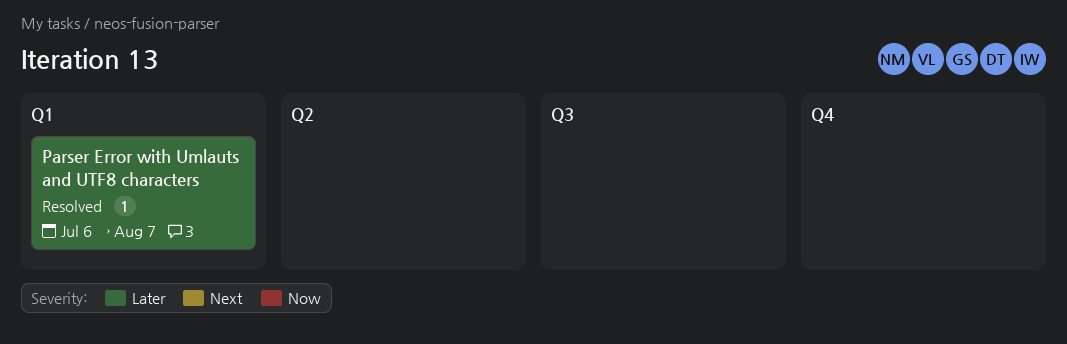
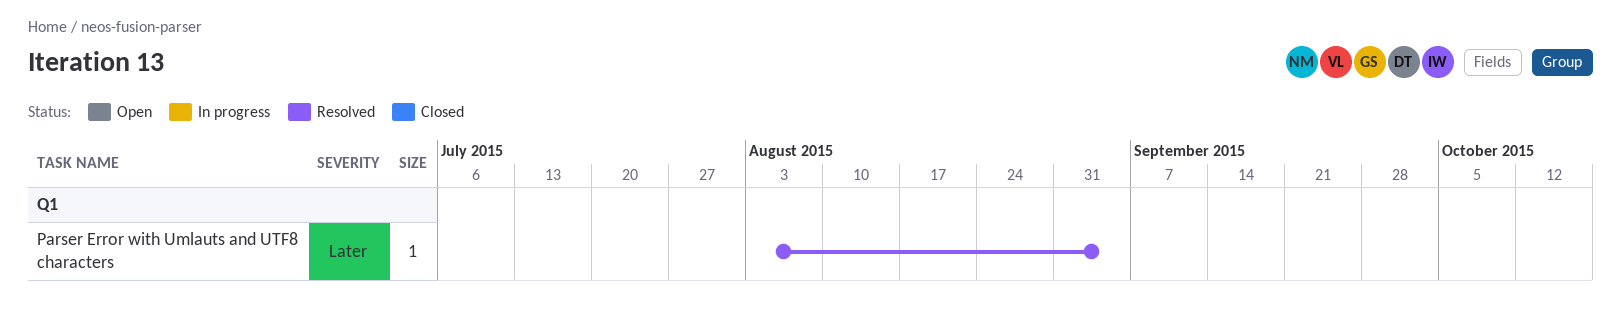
Parser Error with Umlauts and UTF8 characters, start: Jul 6 -> Aug 3
Parser Error with Umlauts and UTF8 characters, due: Aug 7 -> Sep 4

